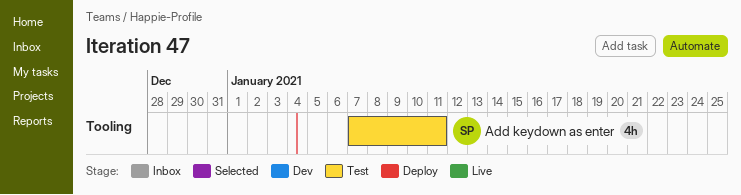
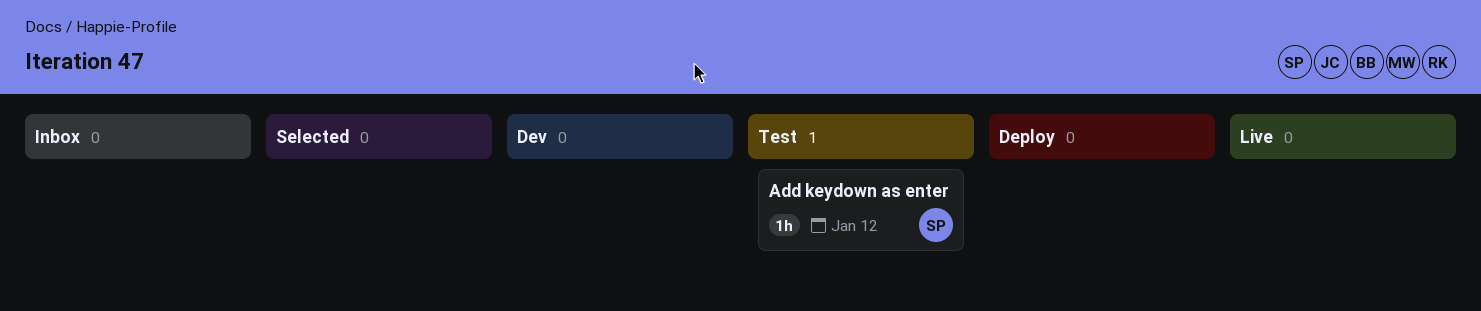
Add keydown as enter, estimate: 4h -> 1h
Add keydown as enter, due: Jan 11 -> Jan 12

